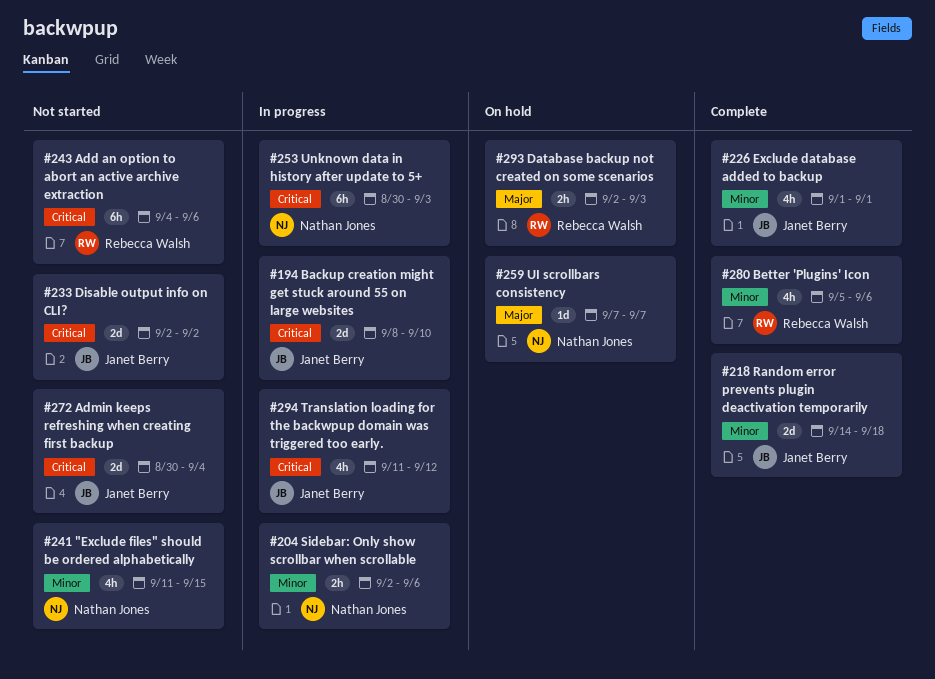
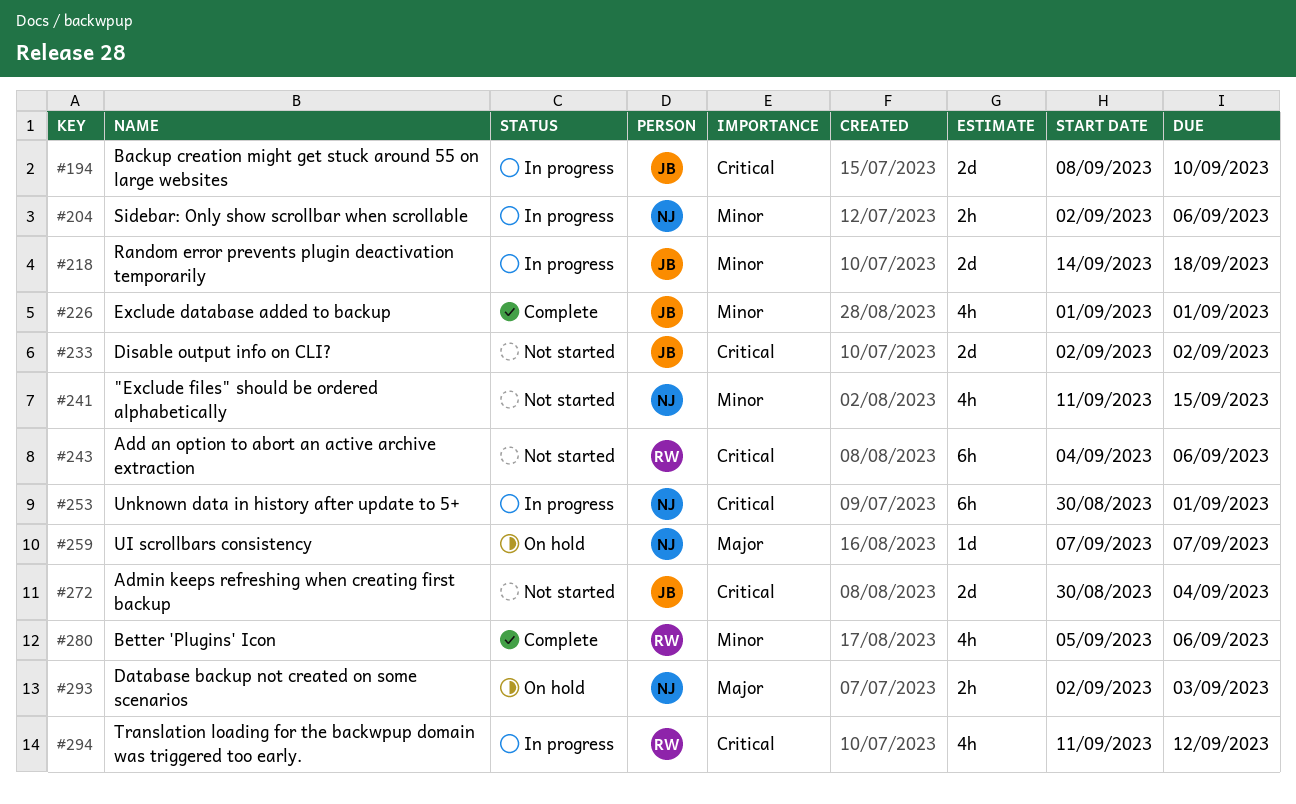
#218, status: Complete -> In progress
#253, due: Sep 3 -> Sep 1
#293, owner: Rebecca Walsh -> Nathan Jones
#294, owner: Janet Berry -> Rebecca Walsh

